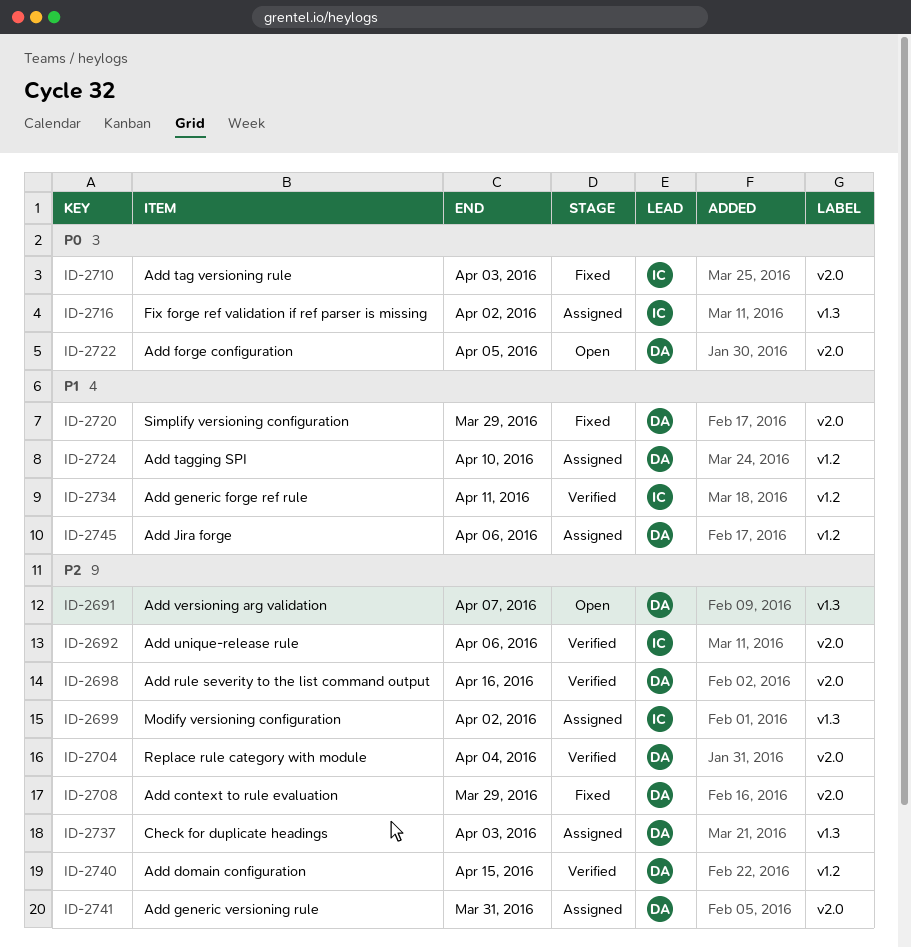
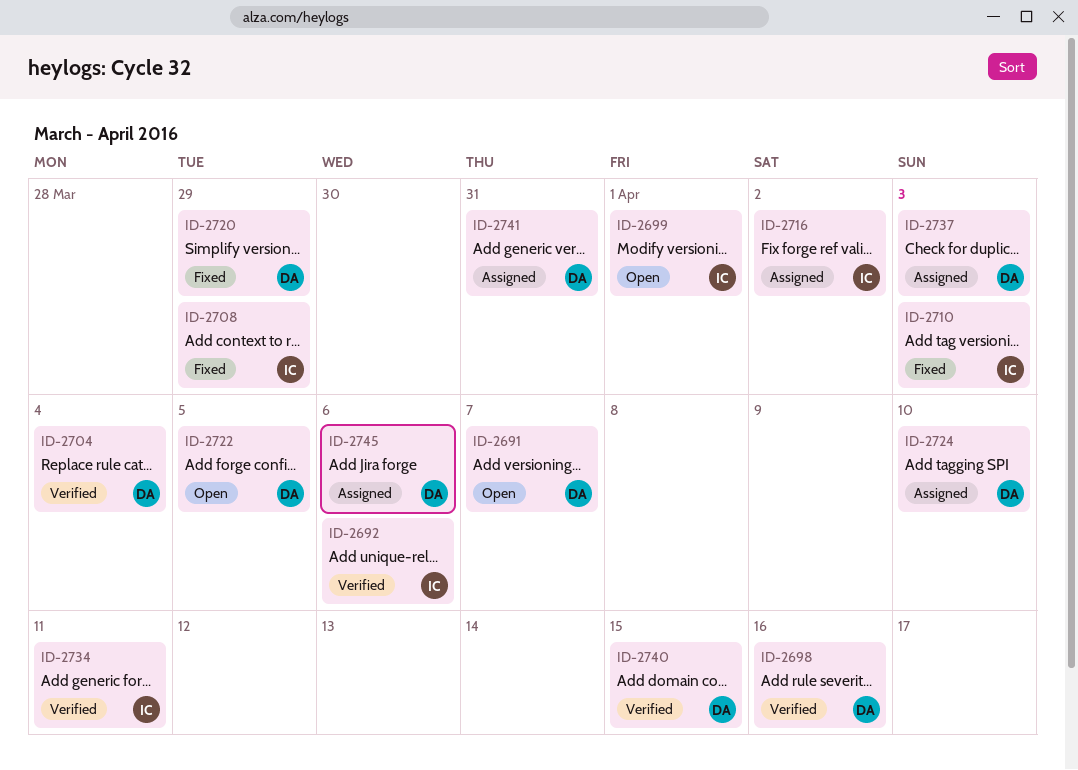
ID-2699, status: Assigned -> Open
ID-2699, due: Apr 2 -> Apr 1
ID-2708, owner: DA -> IC

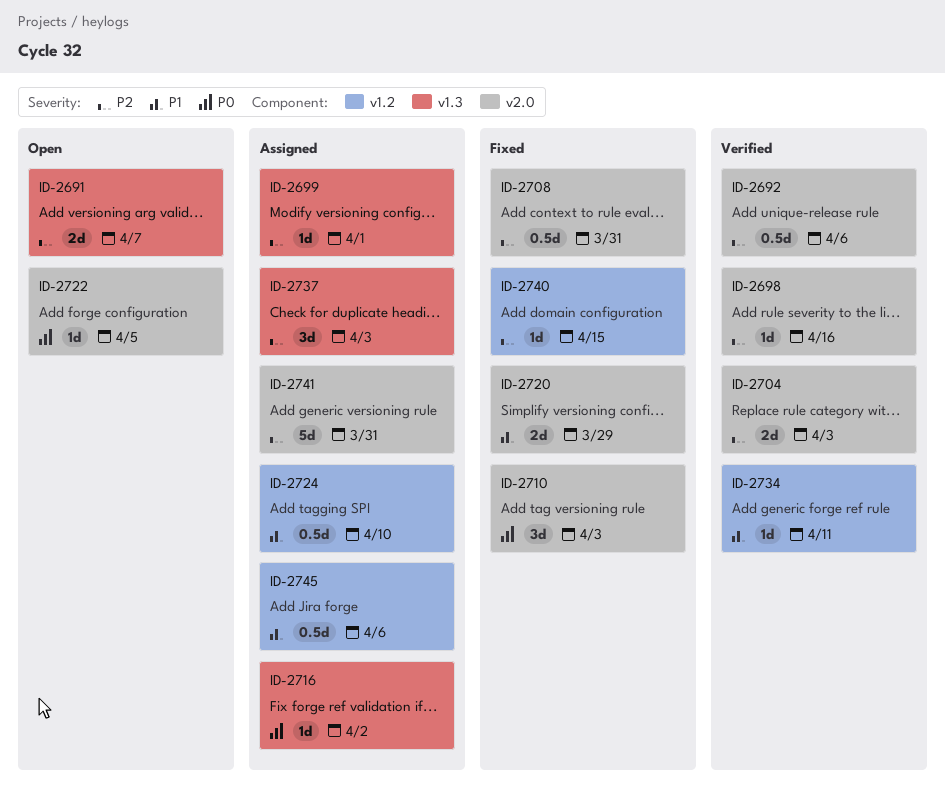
ID-2699, status: Open -> Assigned
ID-2704, due: Apr 4 -> Apr 3
ID-2708, due: Mar 29 -> Mar 31
ID-2740, status: Verified -> Fixed

